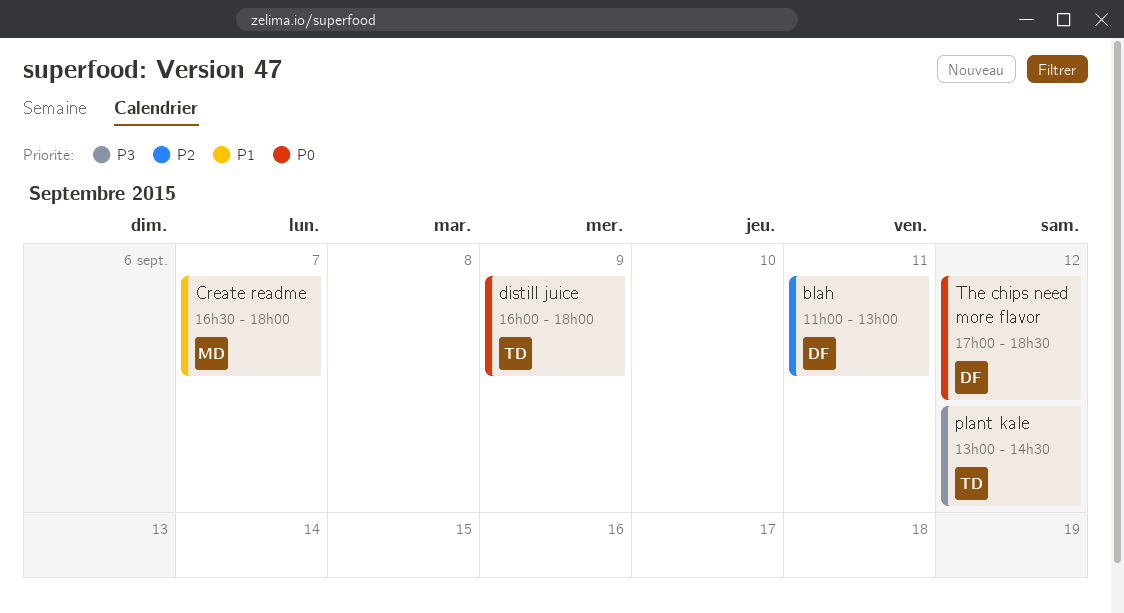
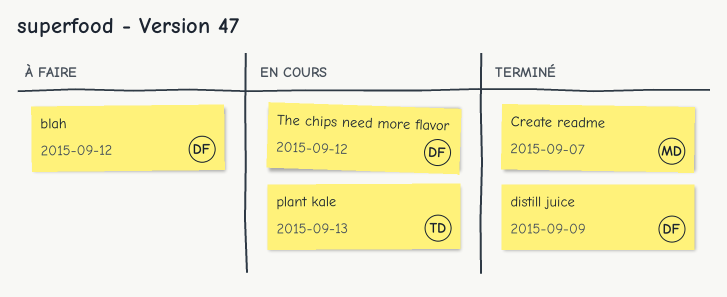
blah, day: Sep 11 -> Sep 12
distill juice, owner: TD -> DF
plant kale, day: Sep 12 -> Sep 13

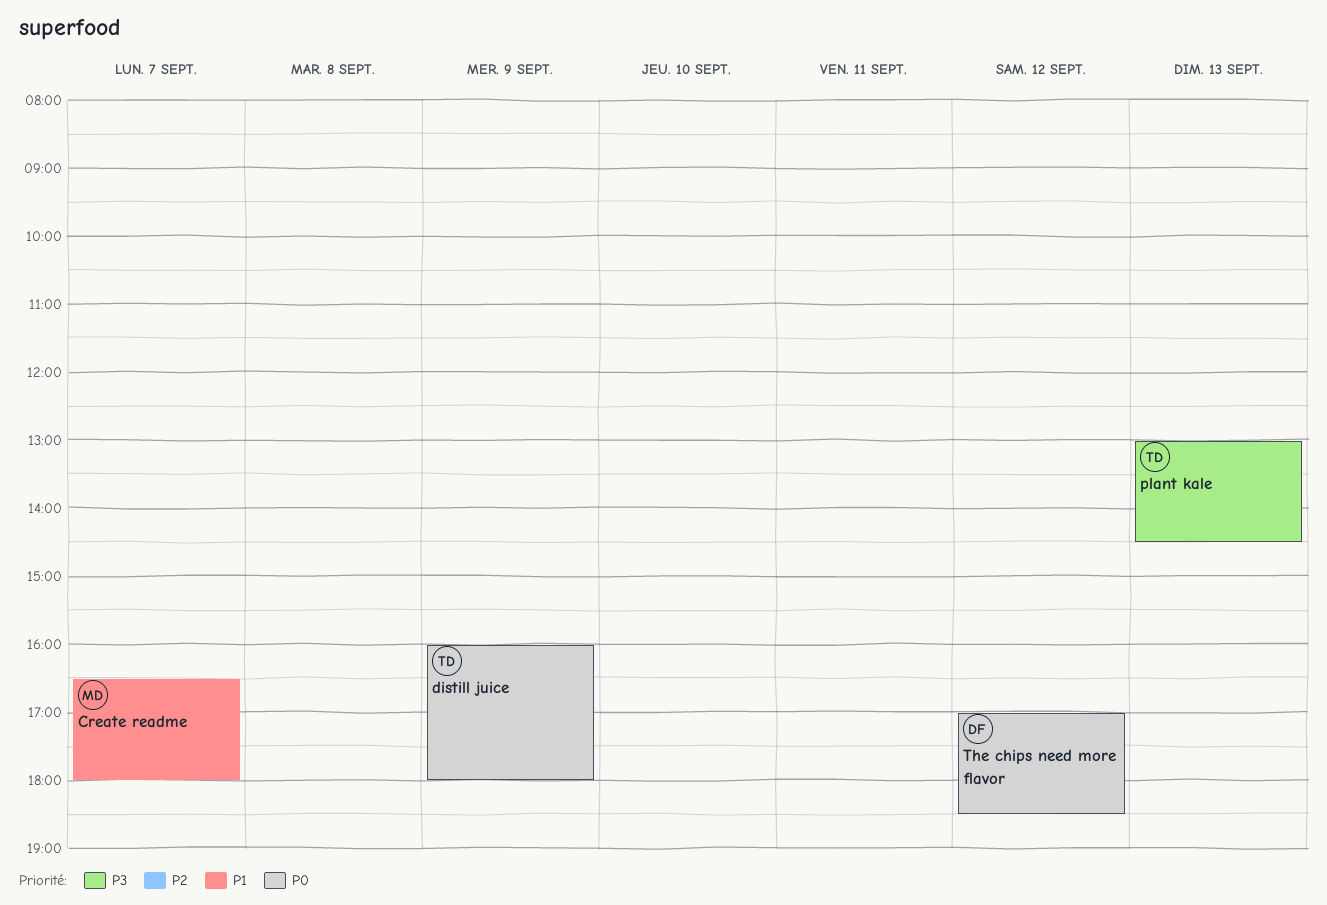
blah: present -> none
distill juice, owner: DF -> TD

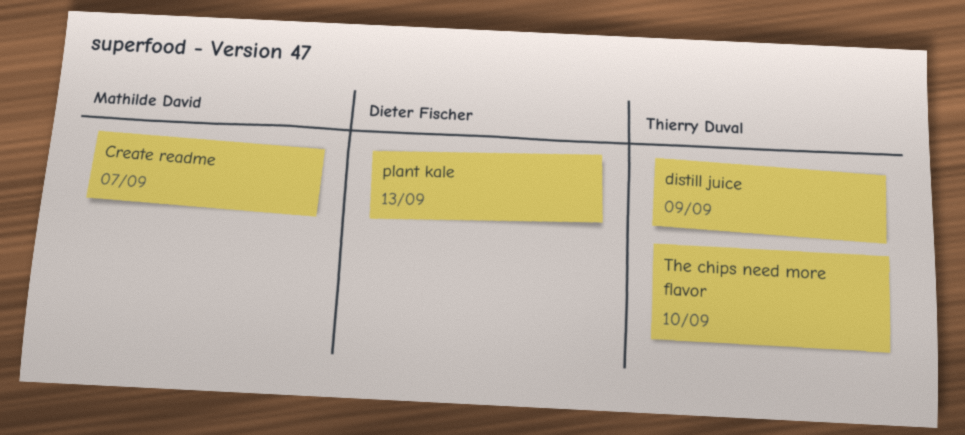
plant kale, owner: Thierry Duval -> Dieter Fischer
The chips need more flavor, owner: Dieter Fischer -> Thierry Duval
The chips need more flavor, day: Sep 12 -> Sep 10

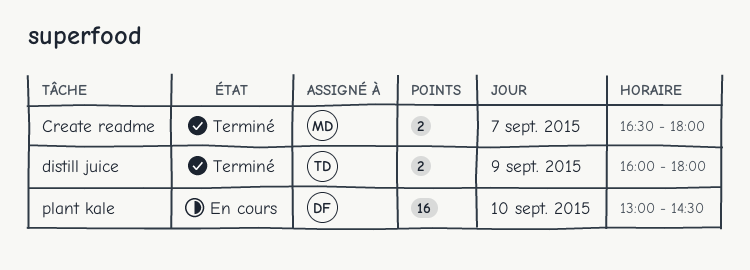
plant kale, day: Sep 13 -> Sep 10
The chips need more flavor: present -> none

